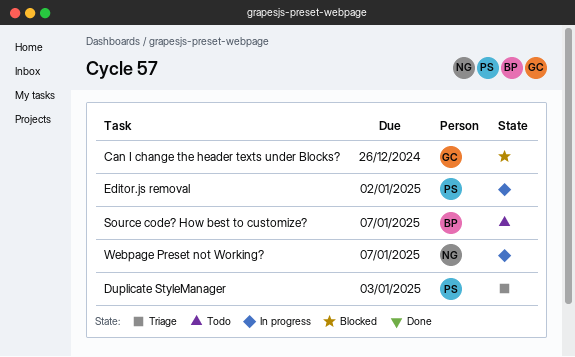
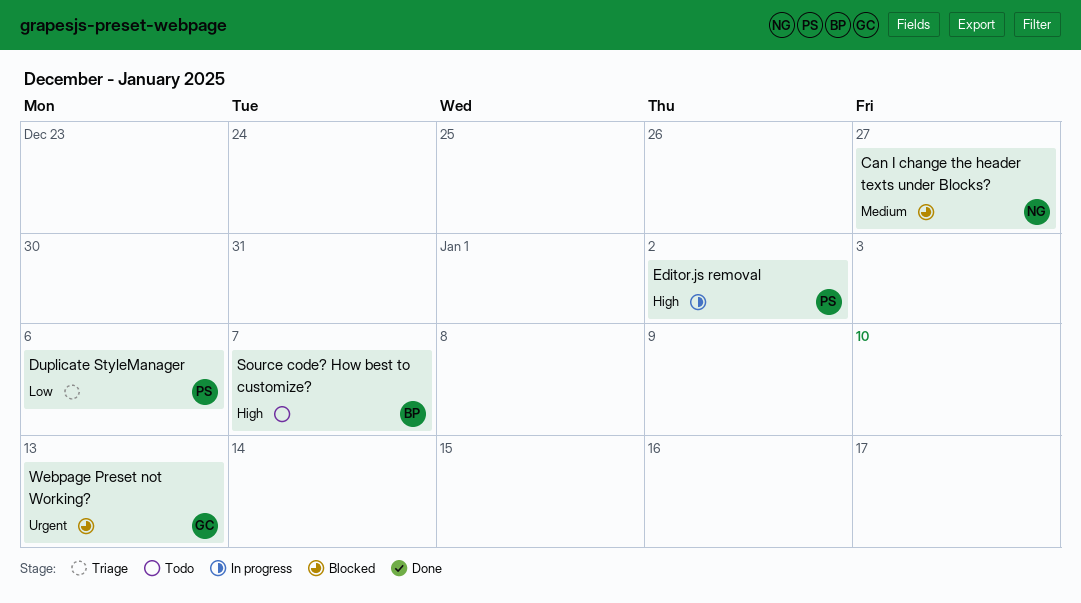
Can I change the header texts under Blocks?, owner: GC -> NG
Can I change the header texts under Blocks?, due: Dec 26 -> Dec 27
Duplicate StyleManager, due: Jan 3 -> Jan 6
Webpage Preset not Working?, status: In progress -> Blocked
Webpage Preset not Working?, owner: NG -> GC
Webpage Preset not Working?, due: Jan 7 -> Jan 13

